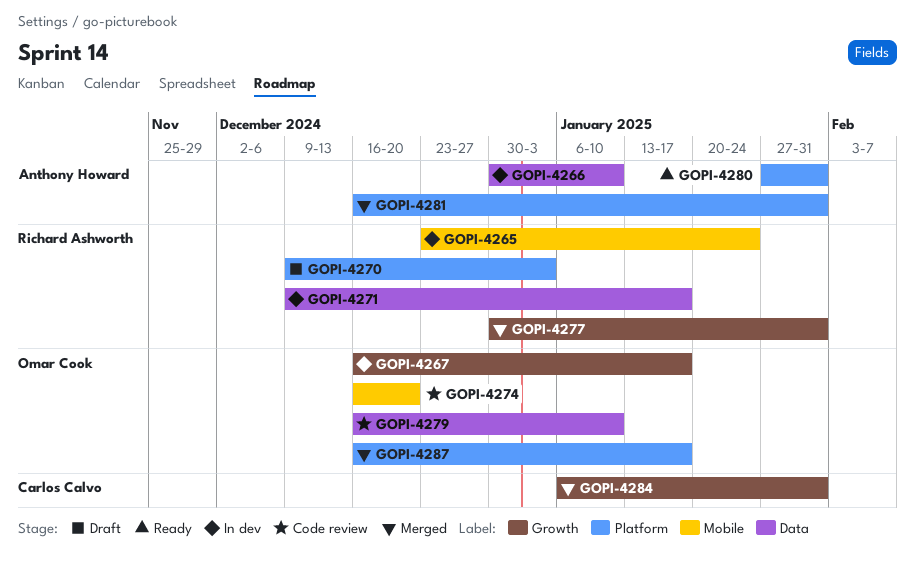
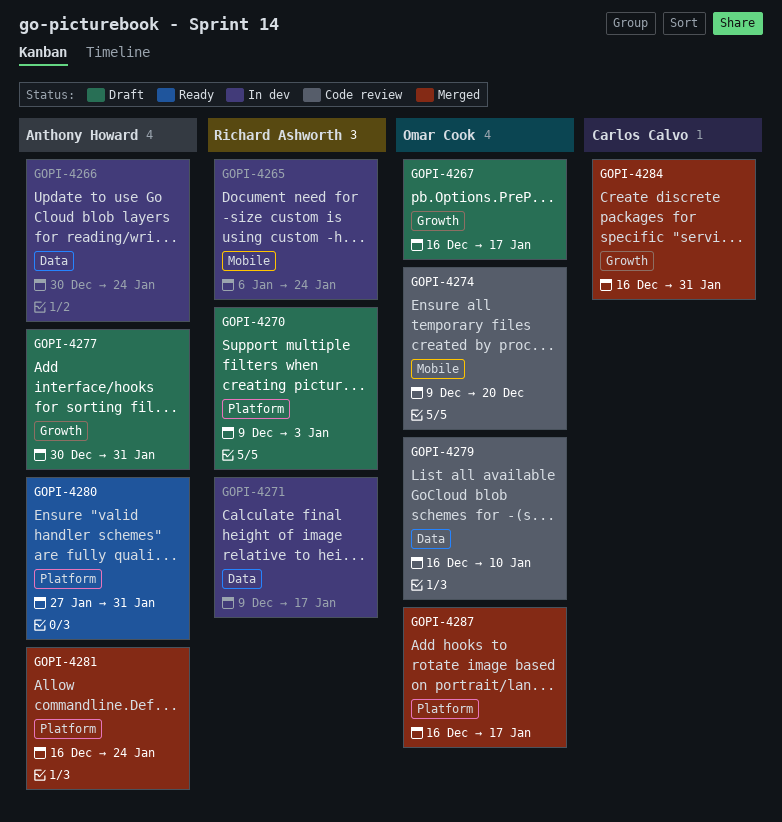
GOPI-4265, start: Dec 23 -> Jan 6
GOPI-4266, due: Jan 10 -> Jan 24
GOPI-4267, status: In dev -> Draft
GOPI-4274, start: Dec 16 -> Dec 9
GOPI-4277, status: Merged -> Draft
GOPI-4277, owner: Richard Ashworth -> Anthony Howard
GOPI-4281, due: Jan 31 -> Jan 24
GOPI-4284, start: Jan 6 -> Dec 16

